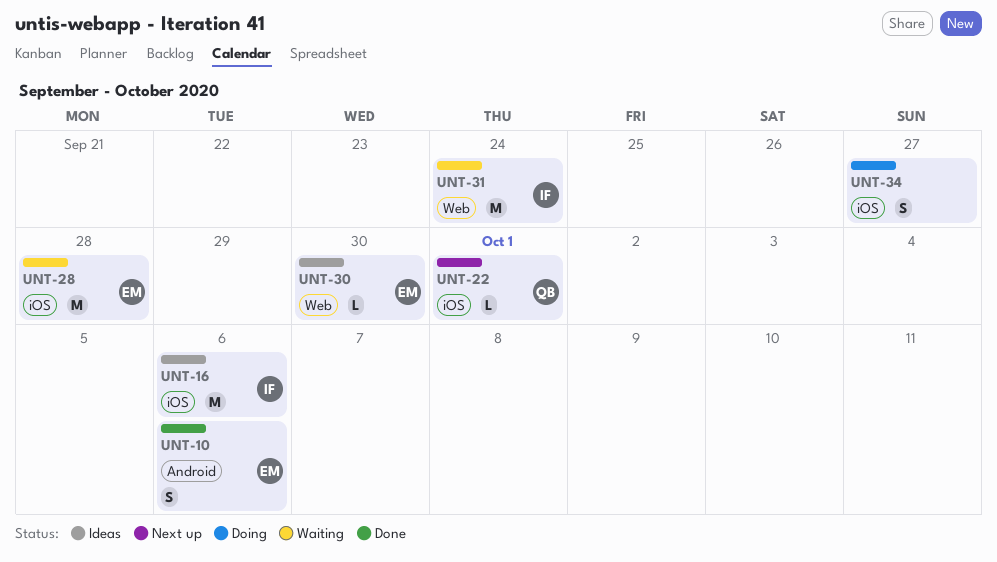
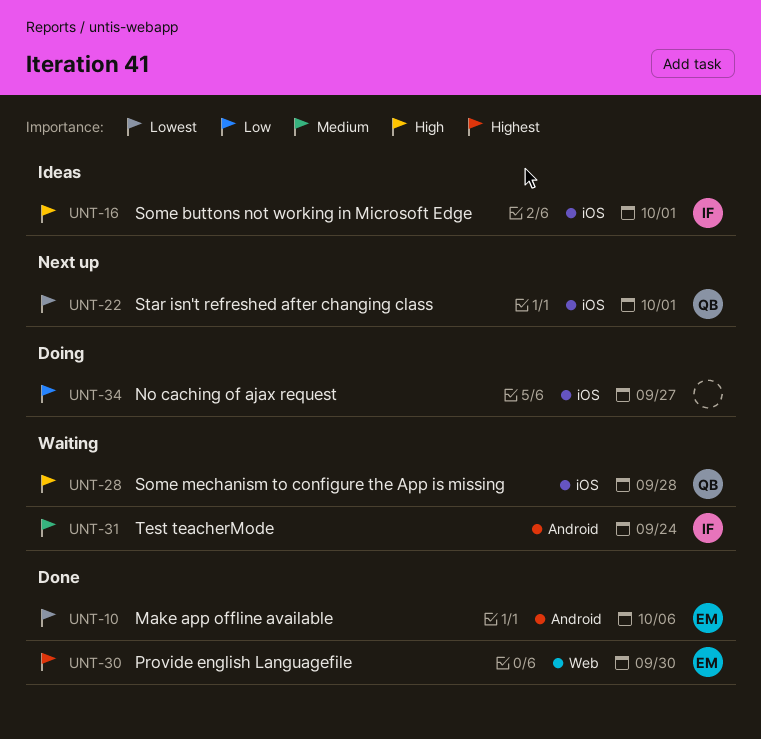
UNT-16, due: Oct 6 -> Oct 1
UNT-28, owner: EM -> QB
UNT-30, status: Ideas -> Done
UNT-31, label: Web -> Android

